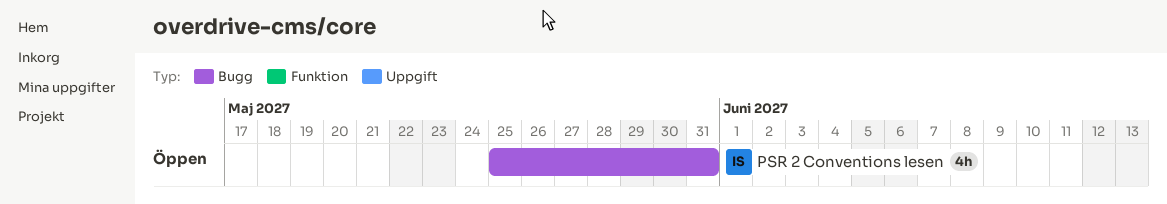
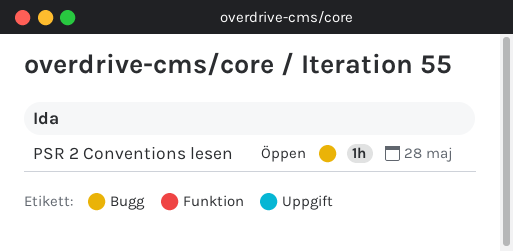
PSR 2 Conventions lesen, estimate: 4h -> 1h
PSR 2 Conventions lesen, due: May 31 -> May 28

